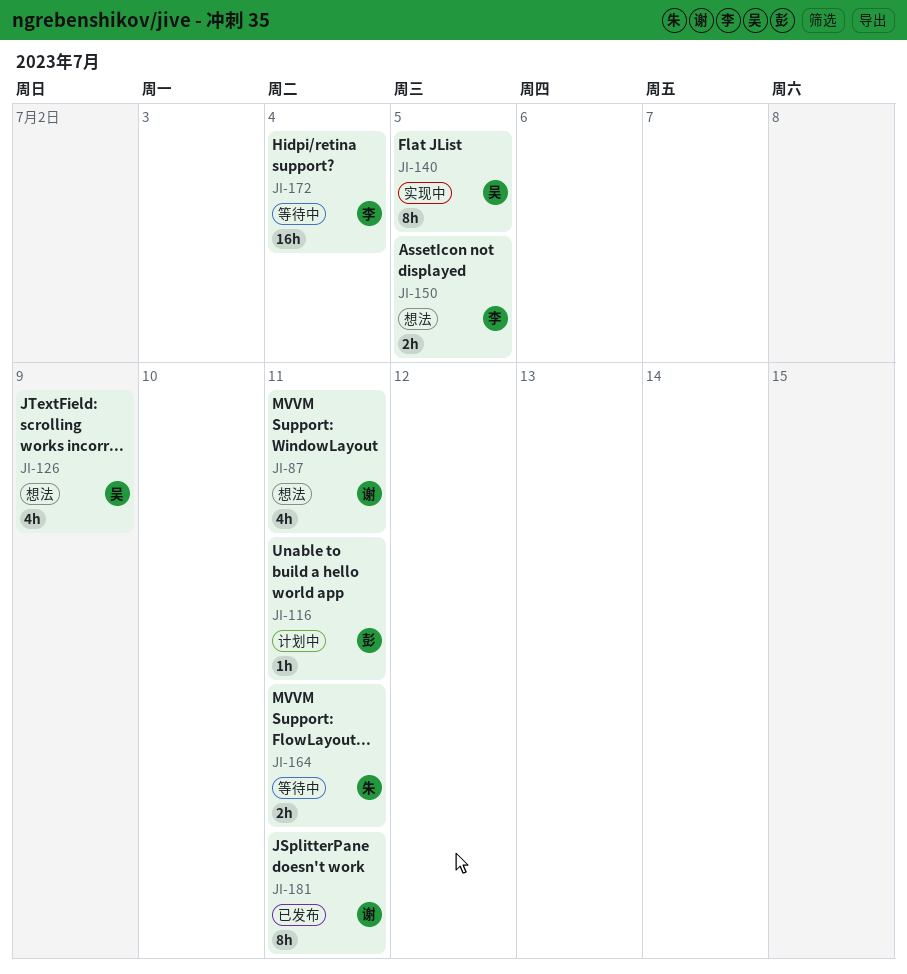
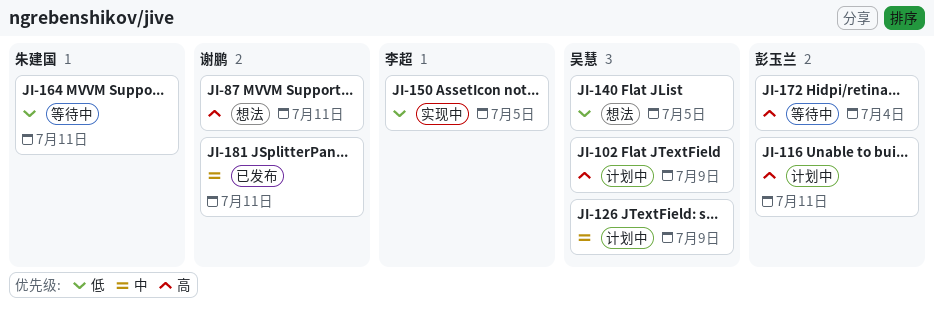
JI-102: none -> present
JI-126, status: 想法 -> 计划中
JI-140, status: 实现中 -> 想法
JI-150, status: 想法 -> 实现中
JI-172, owner: 李超 -> 彭玉兰

